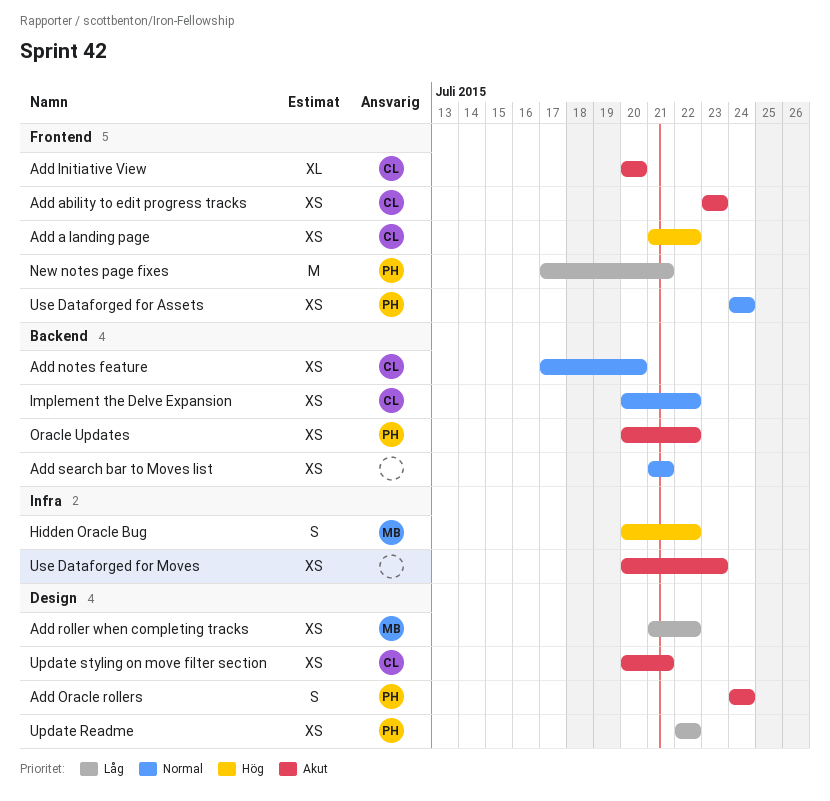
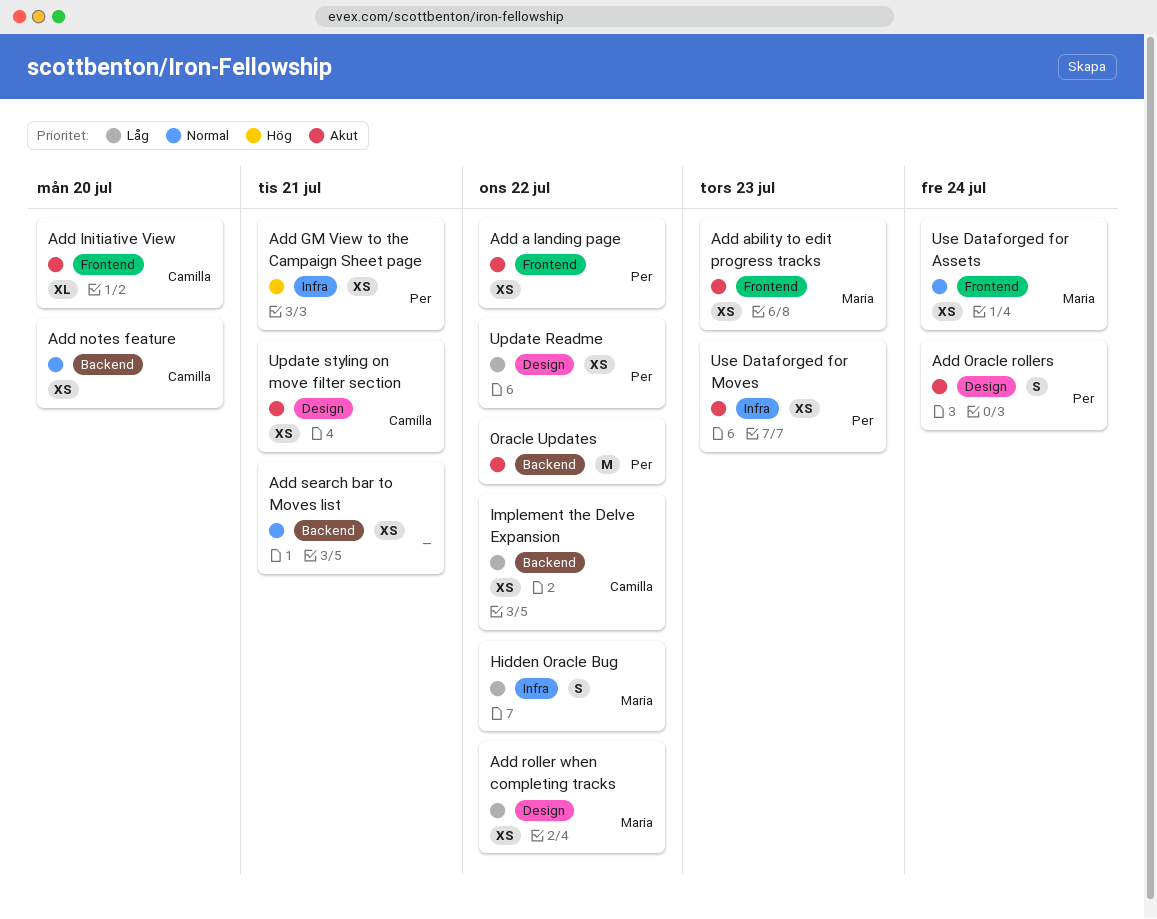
Add a landing page, owner: Camilla -> Per
Add a landing page, priority: Hög -> Akut
Add ability to edit progress tracks, owner: Camilla -> Maria
Add GM View to the Campaign Sheet page: none -> present
Hidden Oracle Bug, priority: Hög -> Låg
Implement the Delve Expansion, priority: Normal -> Låg
New notes page fixes: present -> none
Oracle Updates, estimate: XS -> M
Use Dataforged for Assets, owner: Per -> Maria
Use Dataforged for Moves, owner: none -> Per

